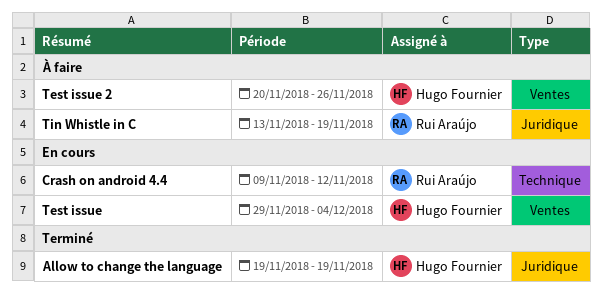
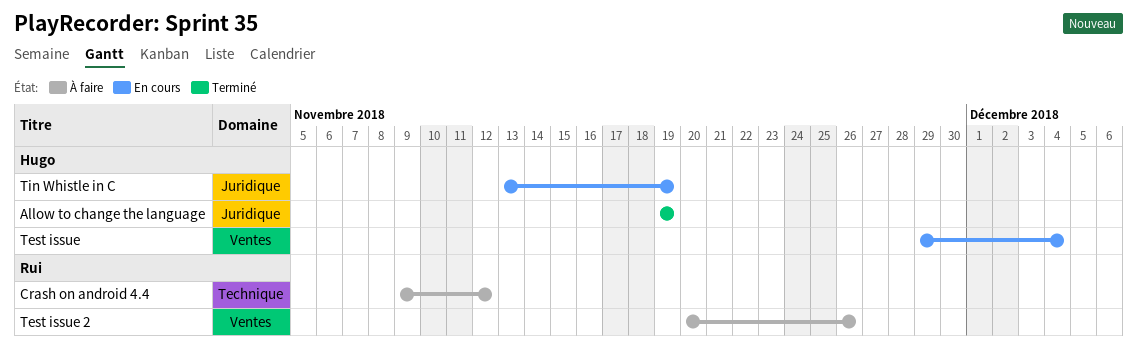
Crash on android 4.4, status: En cours -> À faire
Test issue 2, owner: Hugo Fournier -> Rui Araújo
Tin Whistle in C, status: À faire -> En cours
Tin Whistle in C, owner: Rui Araújo -> Hugo Fournier

